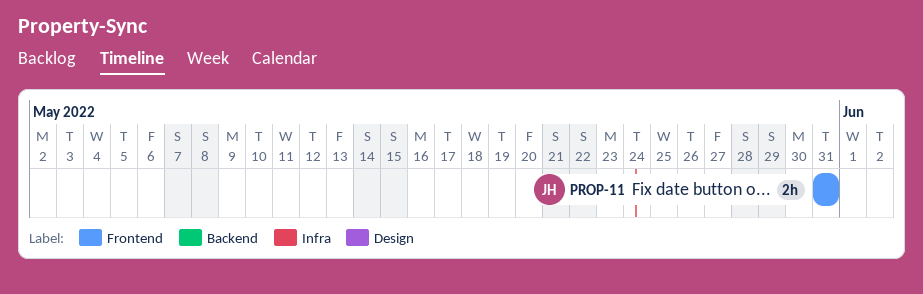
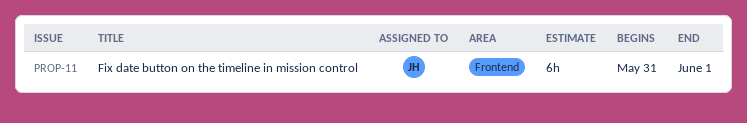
PROP-11, estimate: 2h -> 6h
PROP-11, due: May 31 -> Jun 1

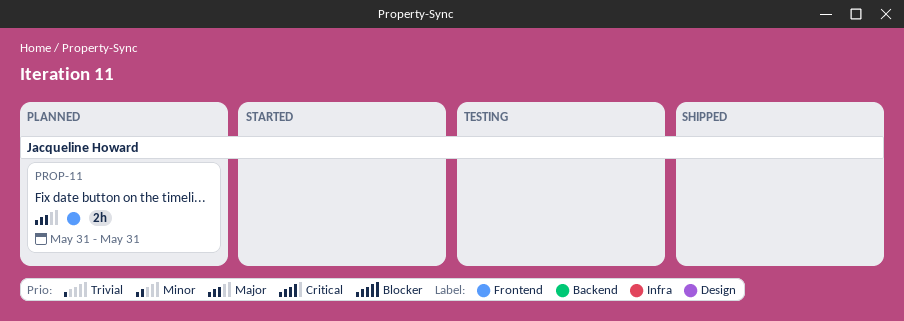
PROP-11, estimate: 6h -> 2h
PROP-11, due: Jun 1 -> May 31

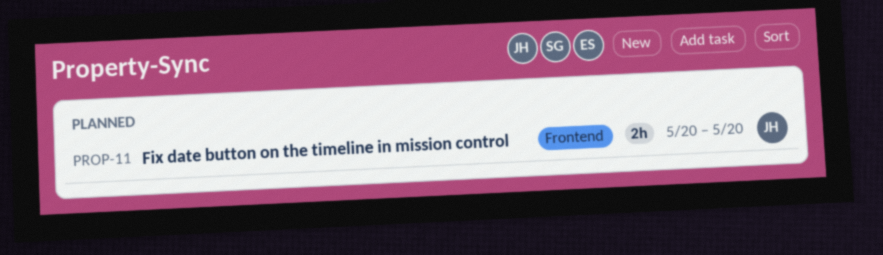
PROP-11, start: May 31 -> May 20
PROP-11, due: May 31 -> May 20

